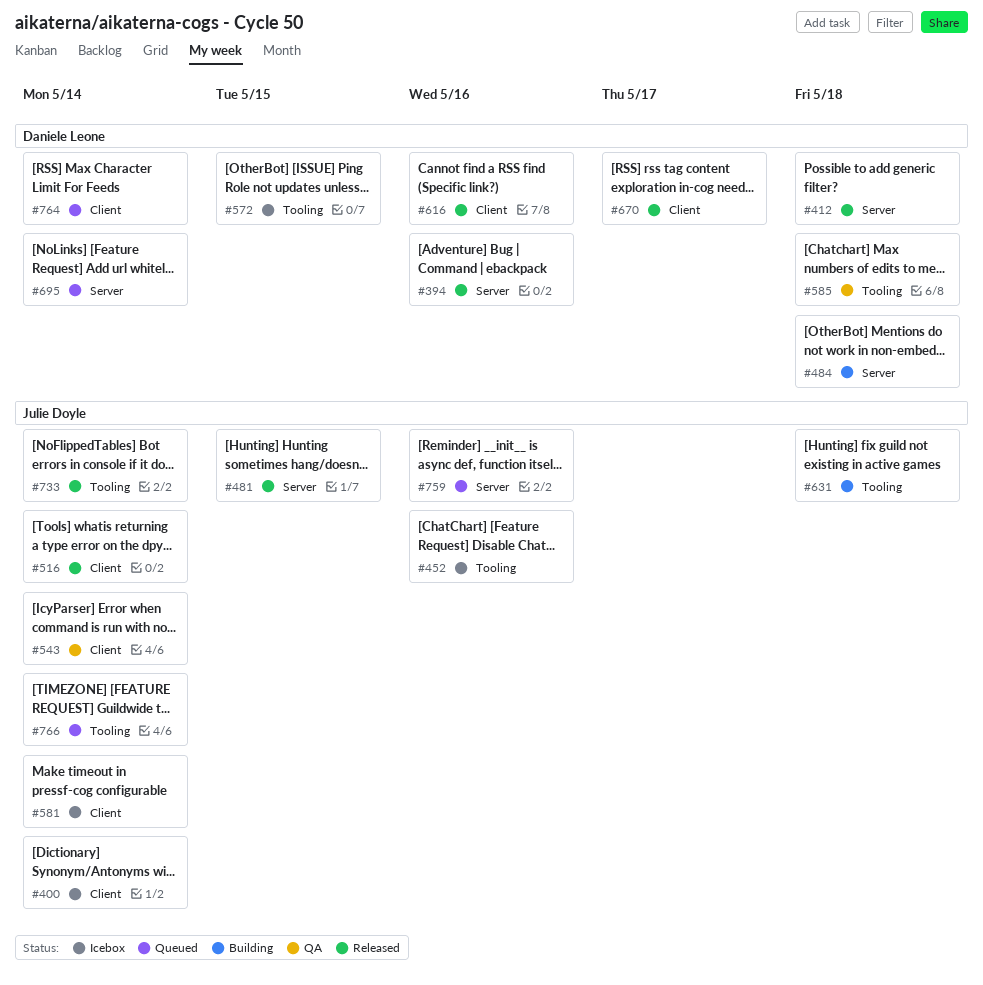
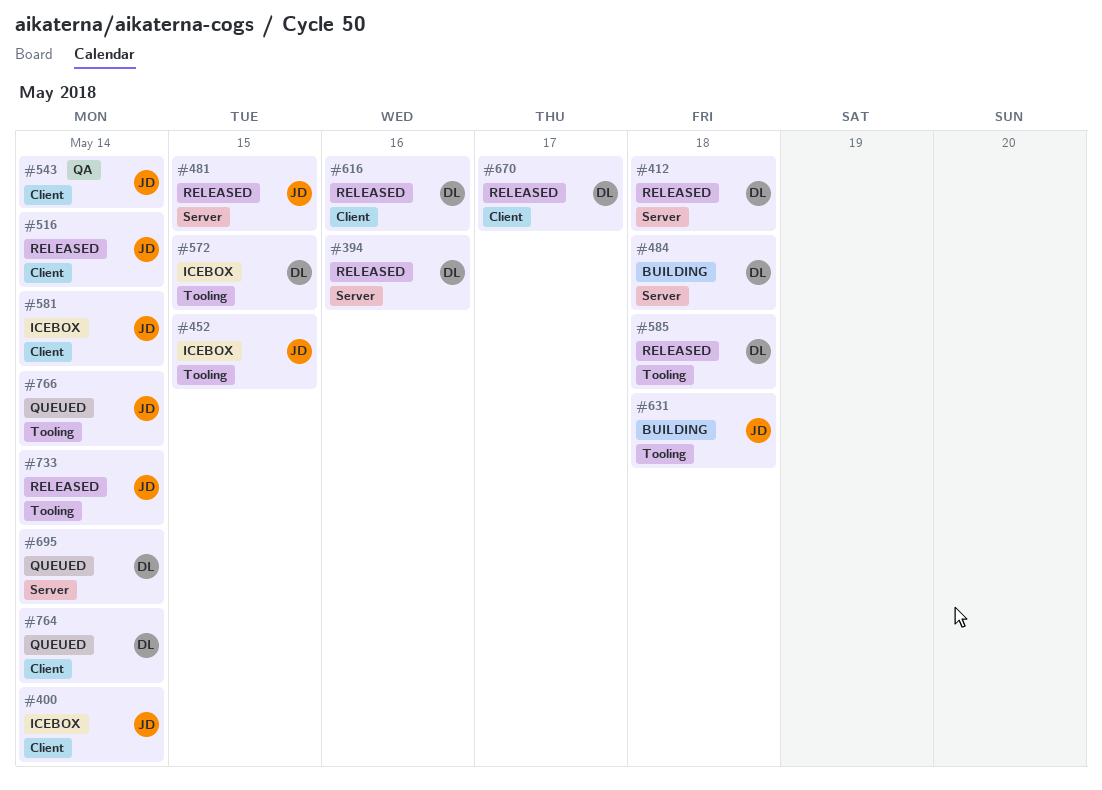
#452, due: May 16 -> May 15
#585, status: QA -> Released
#759: present -> none

